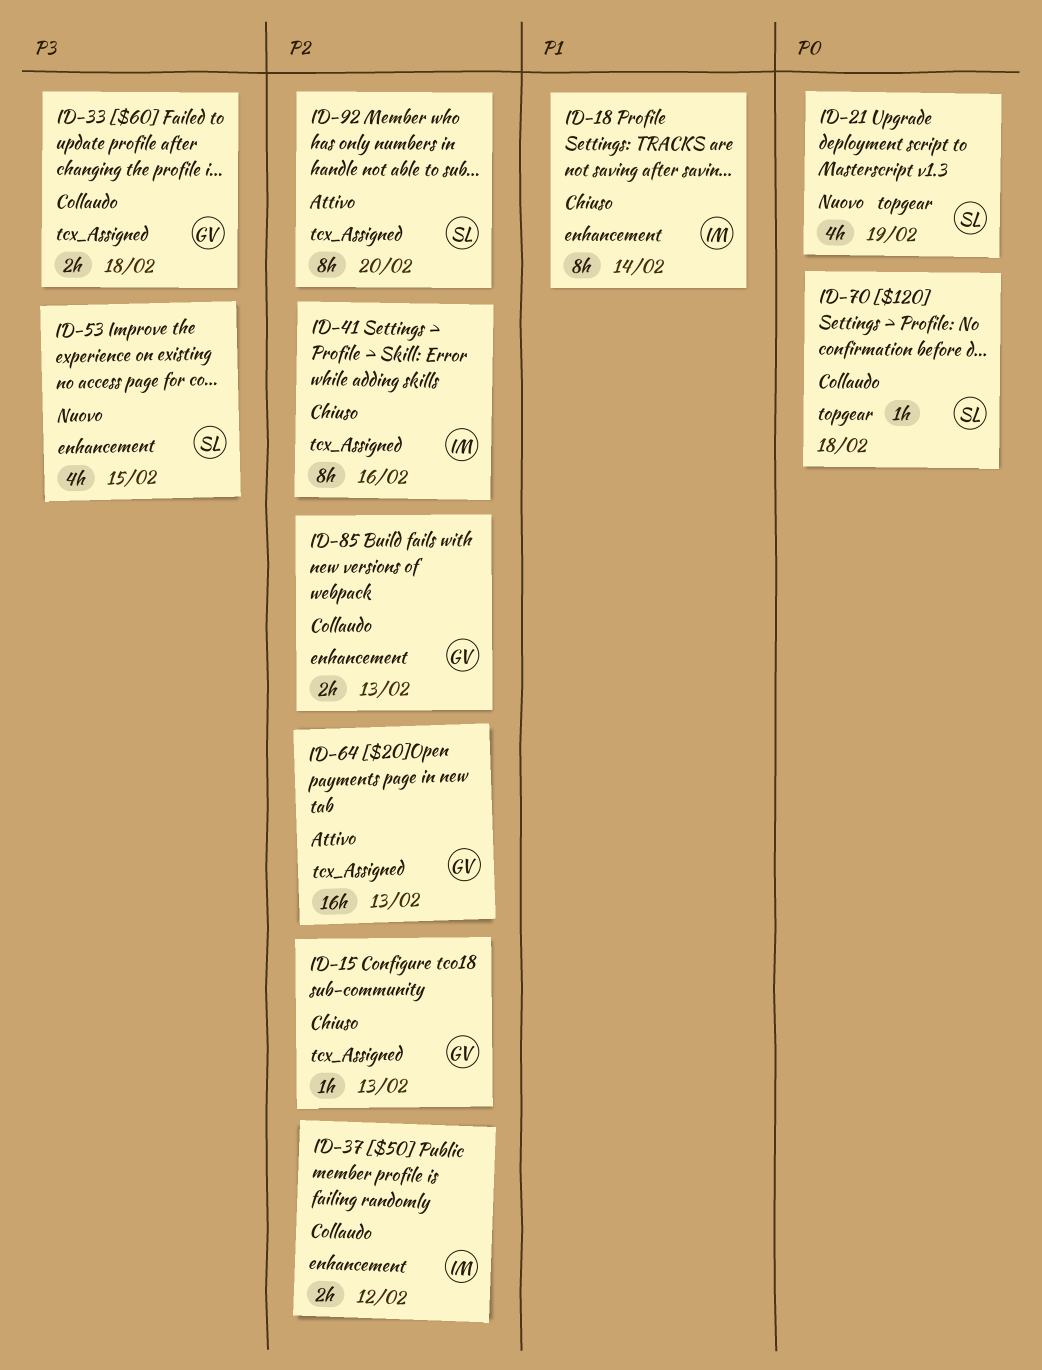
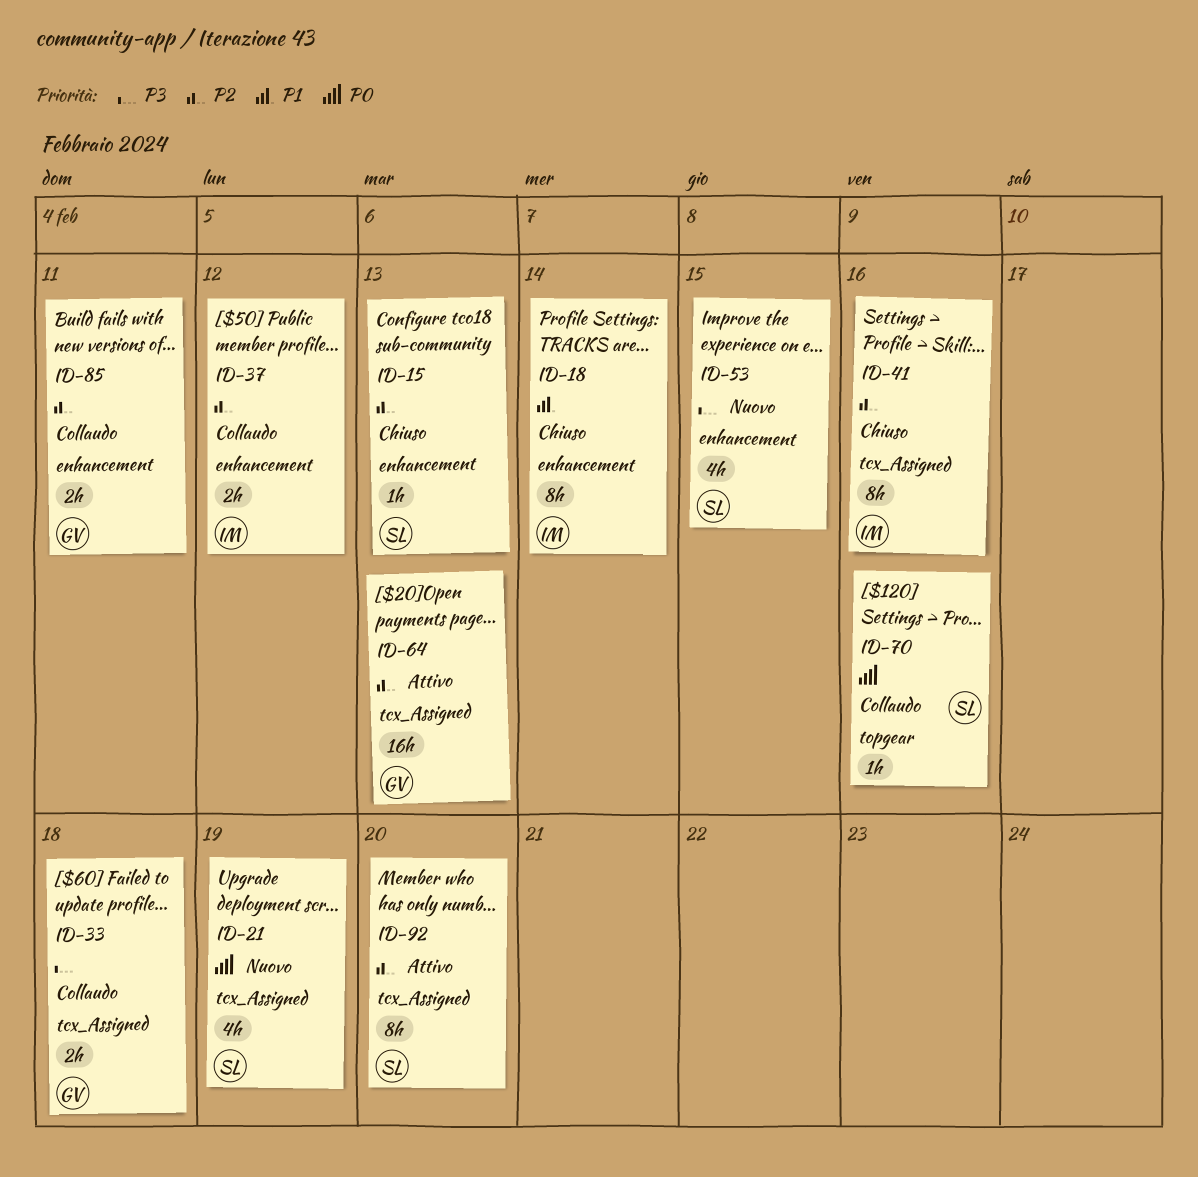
ID-15, owner: GV -> SL
ID-15, label: tcx_Assigned -> enhancement
ID-21, label: topgear -> tcx_Assigned
ID-70, due: Feb 18 -> Feb 16
ID-85, due: Feb 13 -> Feb 11

